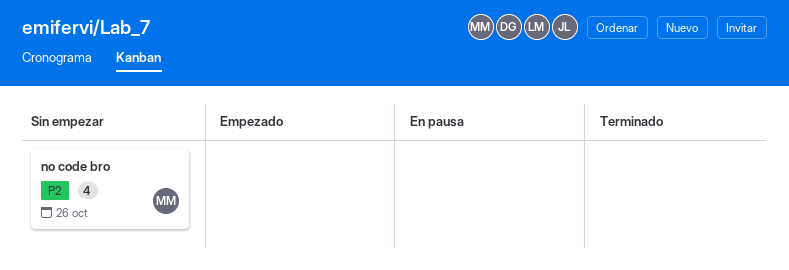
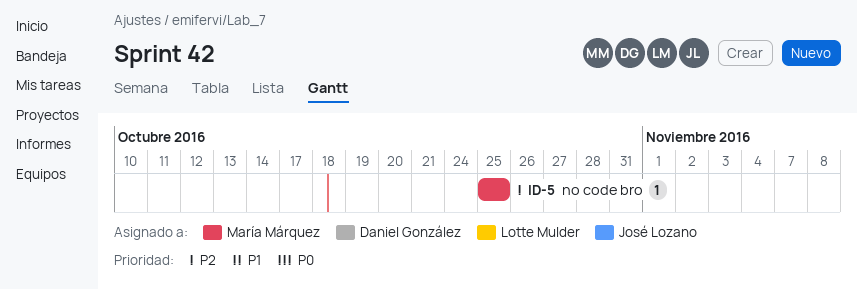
no code bro, estimate: 4 -> 1
no code bro, due: Oct 26 -> Oct 25

